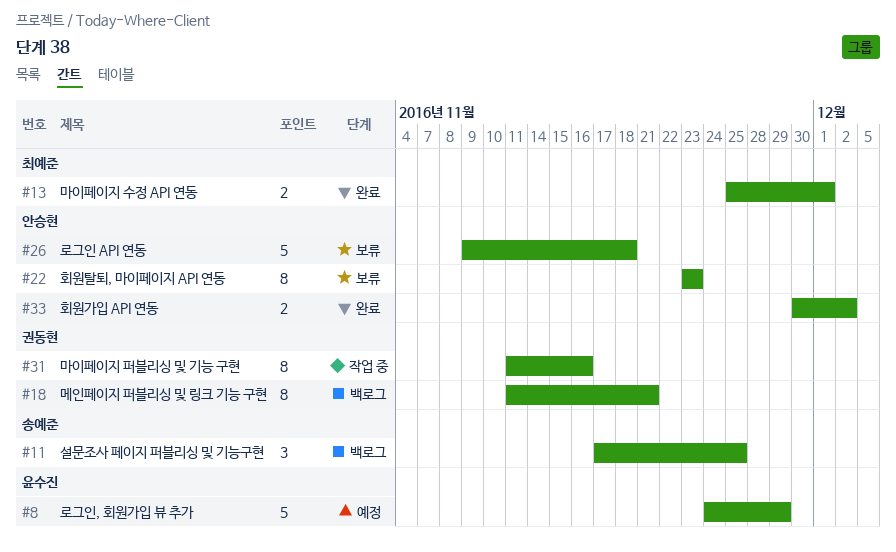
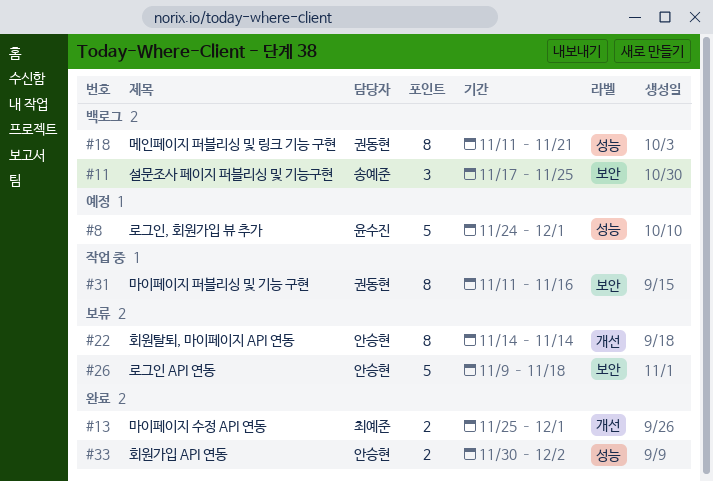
#8, due: Nov 29 -> Dec 1
#22, start: Nov 23 -> Nov 14
#22, due: Nov 23 -> Nov 14

